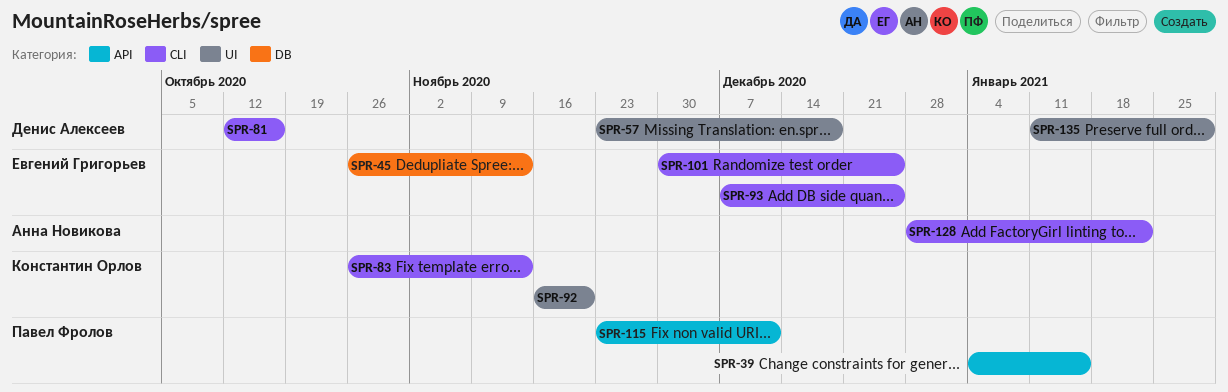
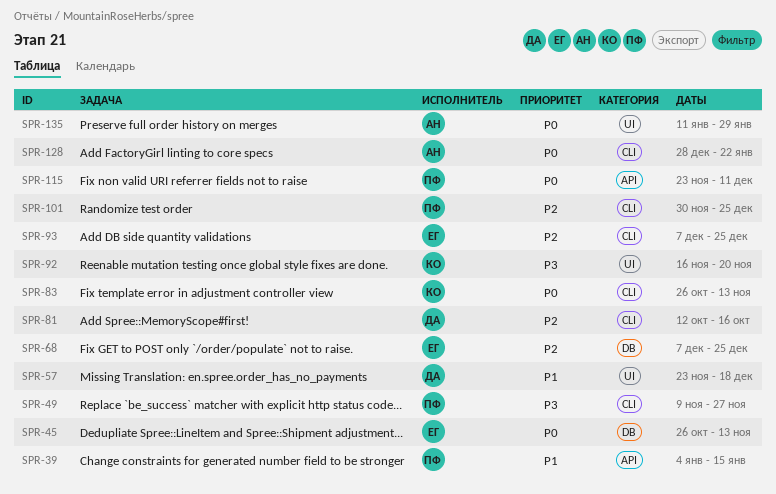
SPR-49: none -> present
SPR-68: none -> present
SPR-101, owner: Евгений Григорьев -> Павел Фролов
SPR-135, owner: Денис Алексеев -> Анна Новикова

